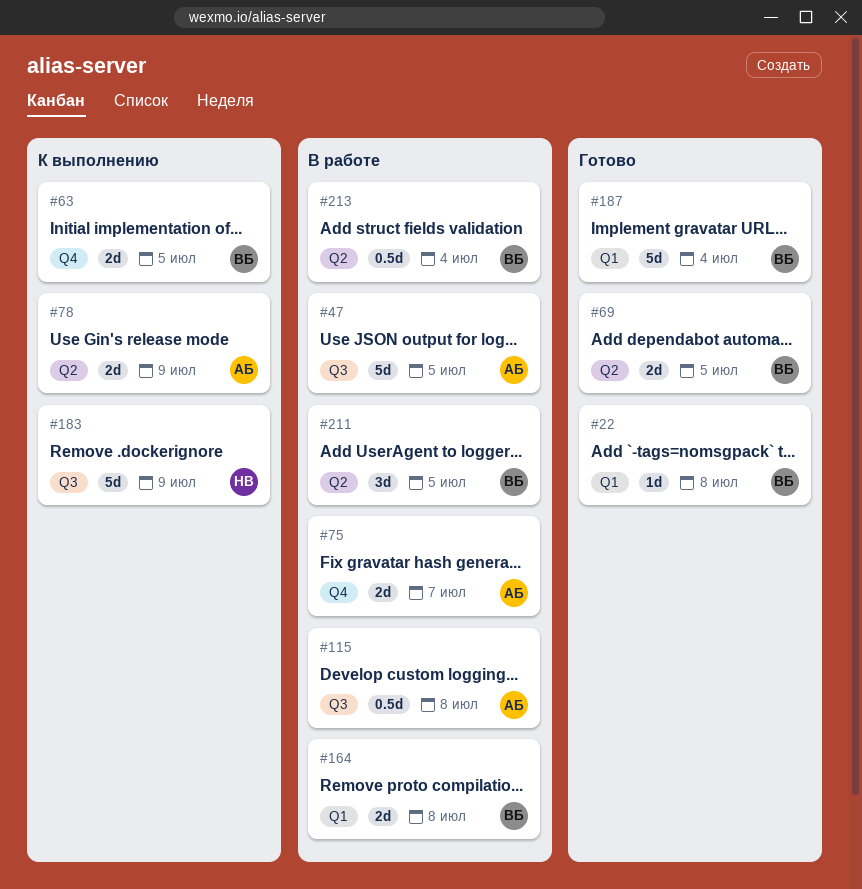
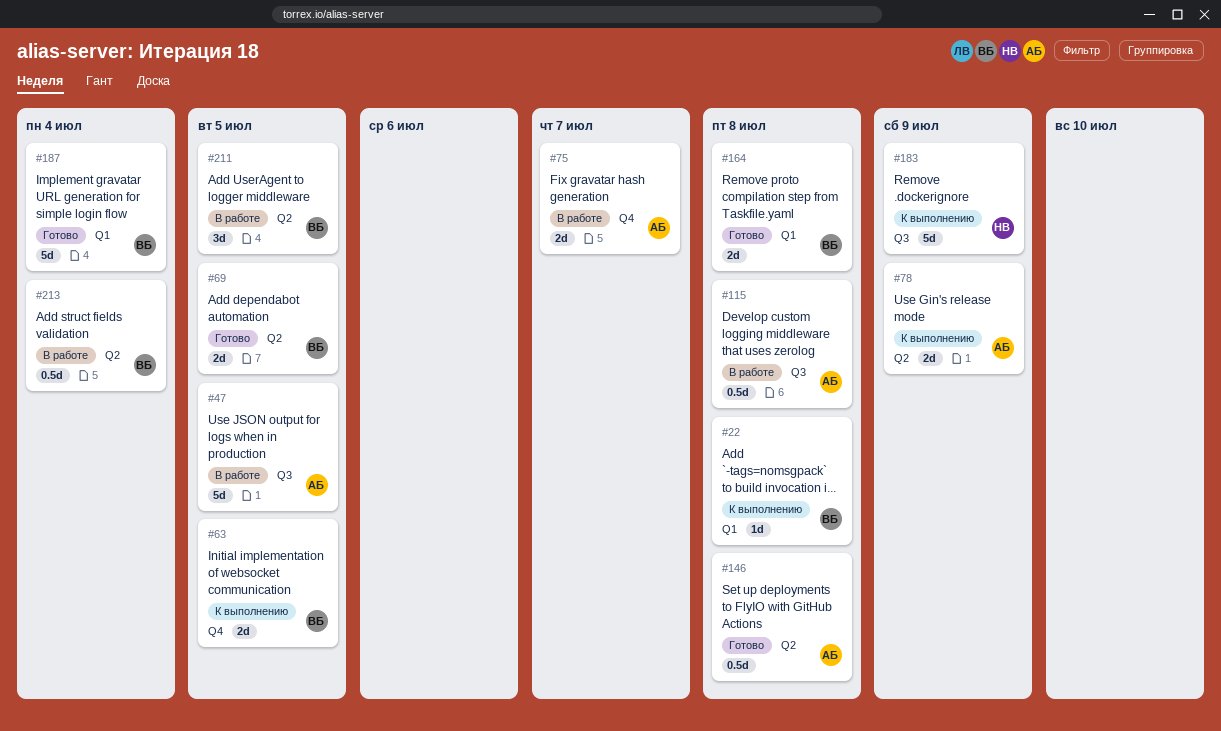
#22, status: Готово -> К выполнению
#146: none -> present
#164, status: В работе -> Готово

